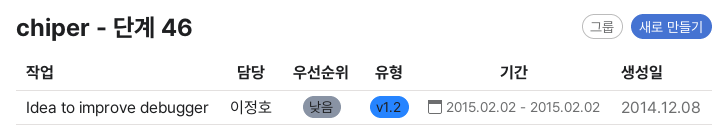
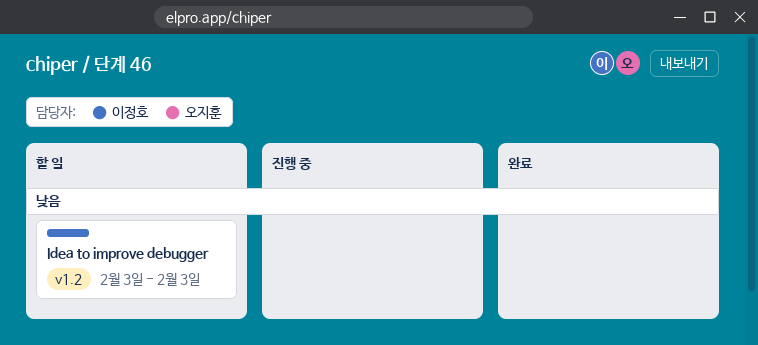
Idea to improve debugger, start: Feb 2 -> Feb 3
Idea to improve debugger, due: Feb 2 -> Feb 3

